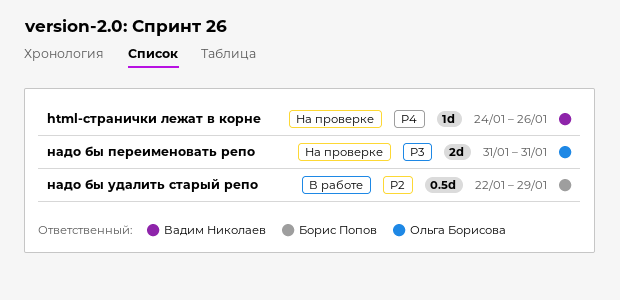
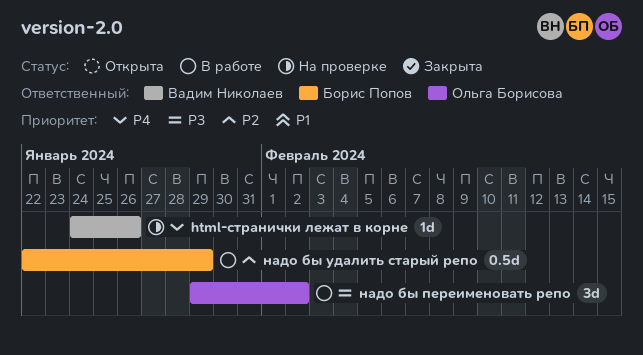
надо бы переименовать репо, status: На проверке -> В работе
надо бы переименовать репо, estimate: 2d -> 3d
надо бы переименовать репо, start: Jan 31 -> Jan 29
надо бы переименовать репо, due: Jan 31 -> Feb 2

